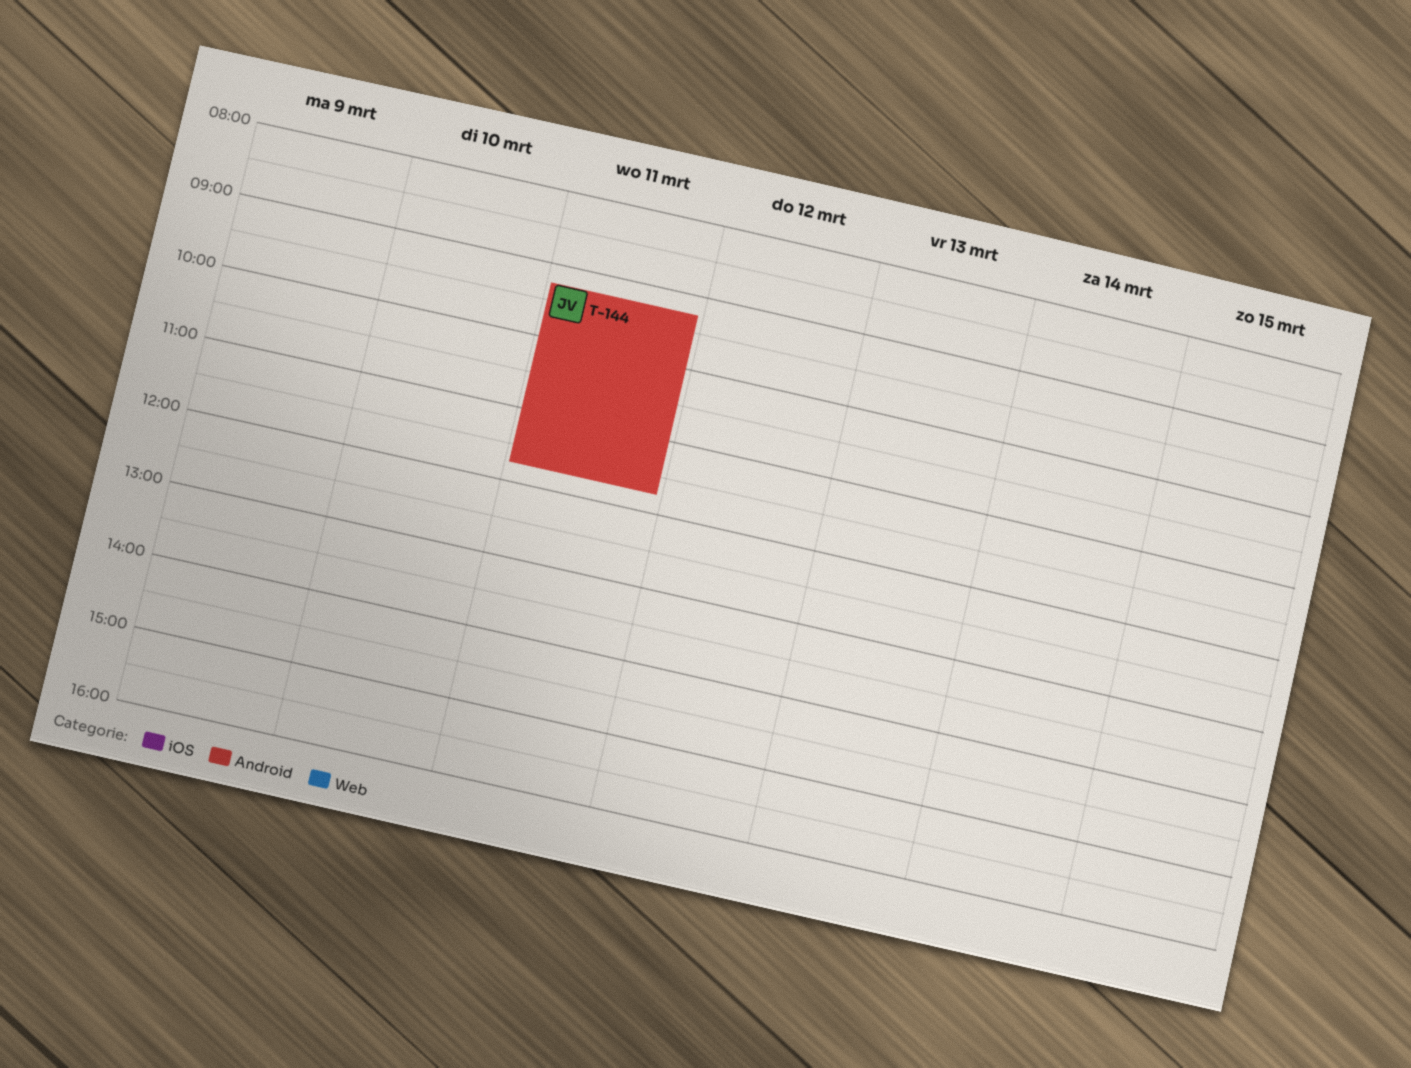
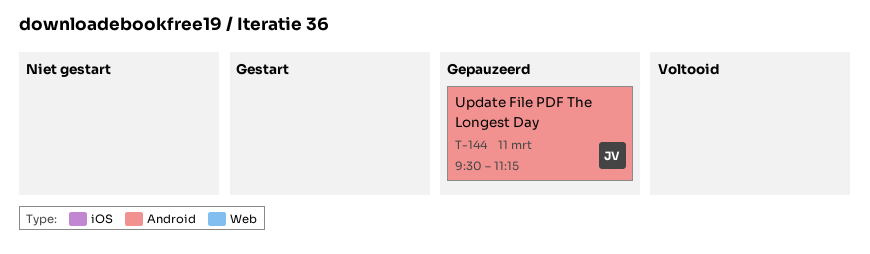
T-144, begins: 09:15 -> 09:30
T-144, ends: 11:45 -> 11:15

